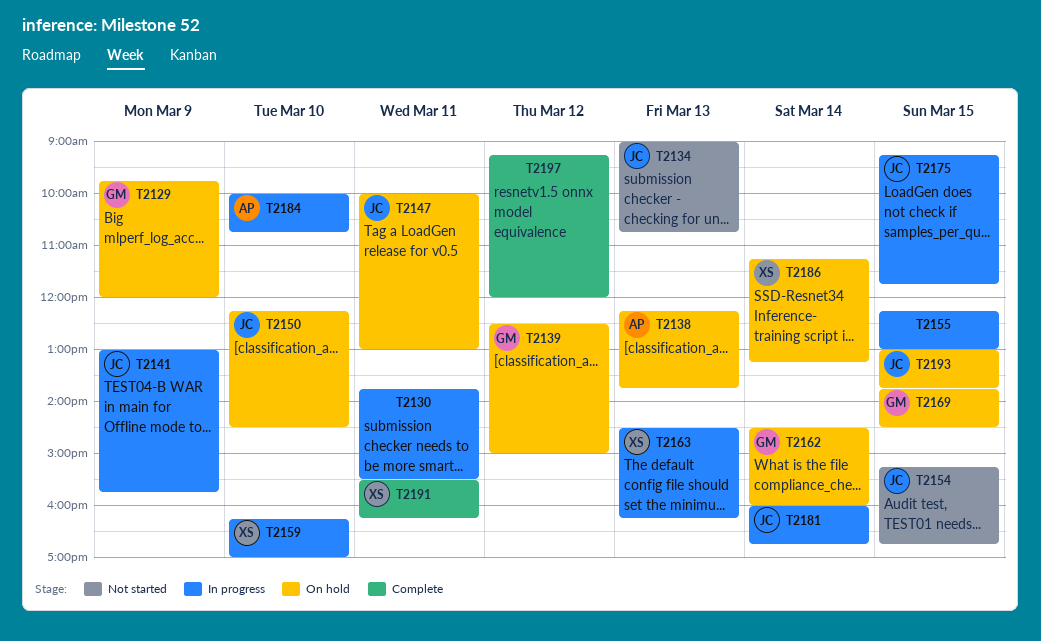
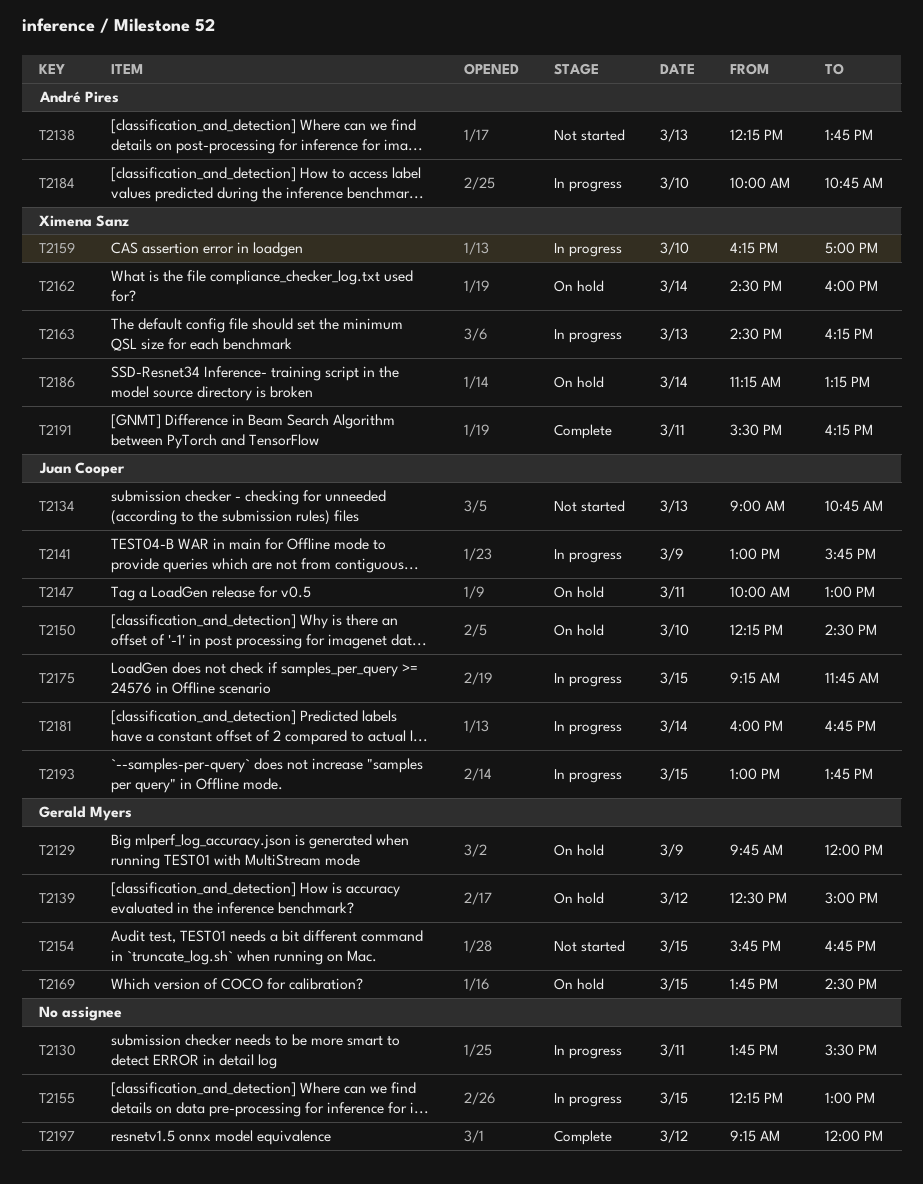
T2138, status: On hold -> Not started
T2154, owner: Juan Cooper -> Gerald Myers
T2154, begins: 15:15 -> 15:45
T2162, owner: Gerald Myers -> Ximena Sanz
T2193, status: On hold -> In progress

